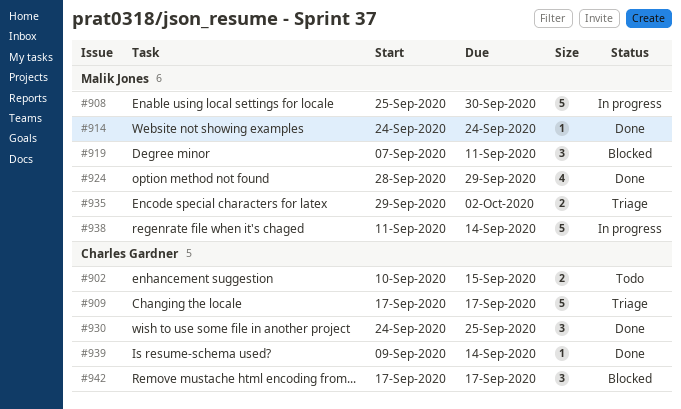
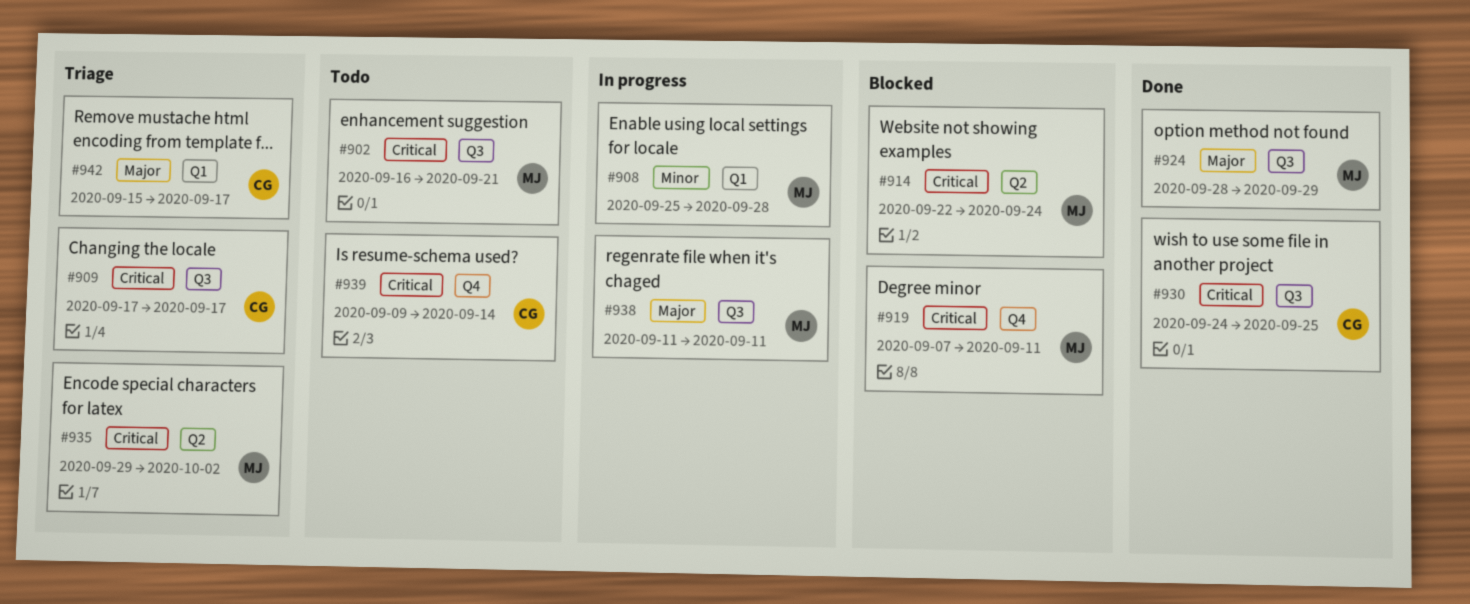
#902, owner: Charles Gardner -> Malik Jones
#902, start: Sep 10 -> Sep 16
#902, due: Sep 15 -> Sep 21
#908, due: Sep 30 -> Sep 28
#914, status: Done -> Blocked
#914, start: Sep 24 -> Sep 22
#938, due: Sep 14 -> Sep 11
#939, status: Done -> Todo
#942, status: Blocked -> Triage
#942, start: Sep 17 -> Sep 15

